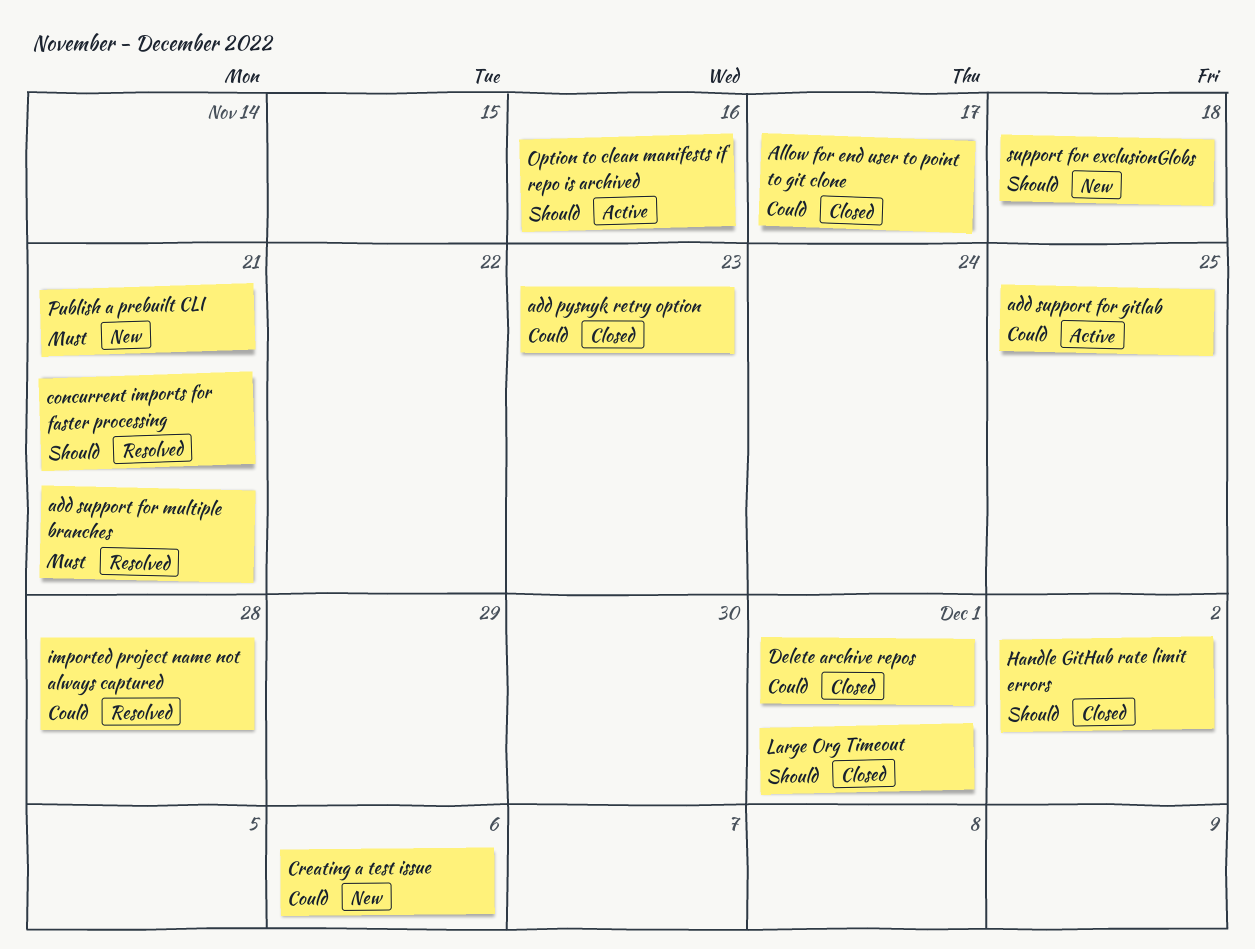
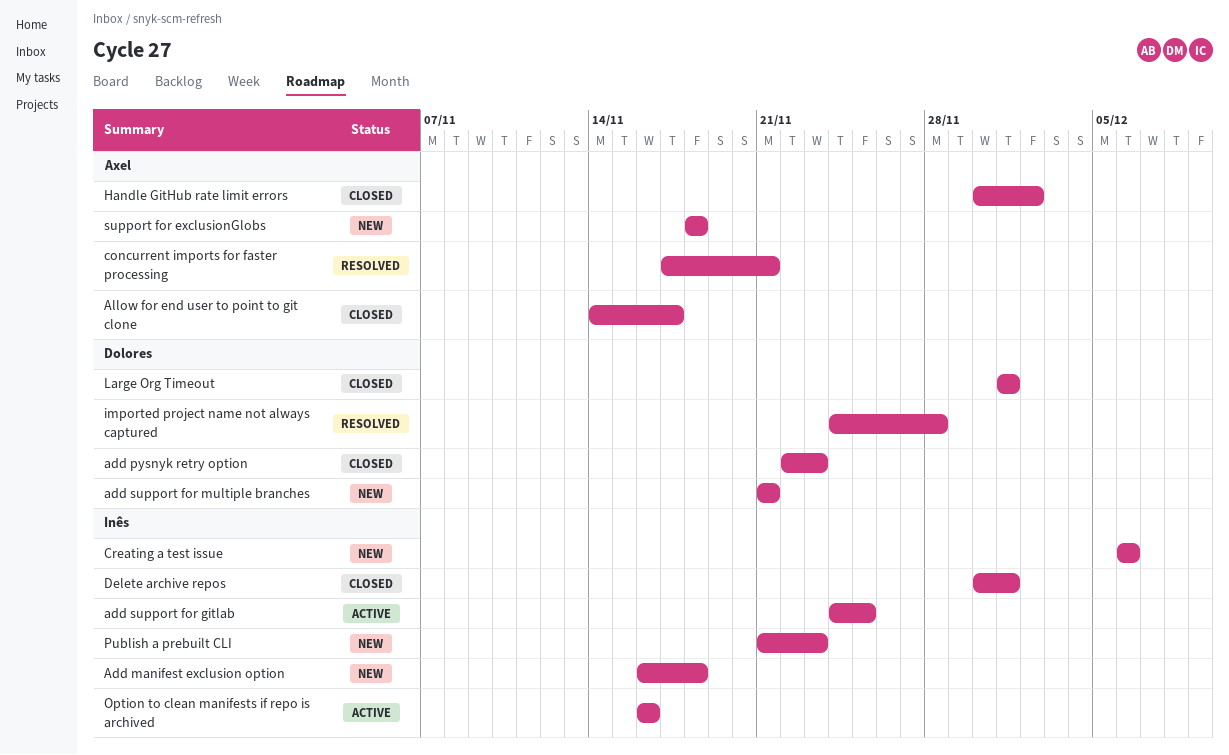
Add manifest exclusion option: none -> present
add support for multiple branches, status: Resolved -> New
Publish a prebuilt CLI, due: Nov 21 -> Nov 23

